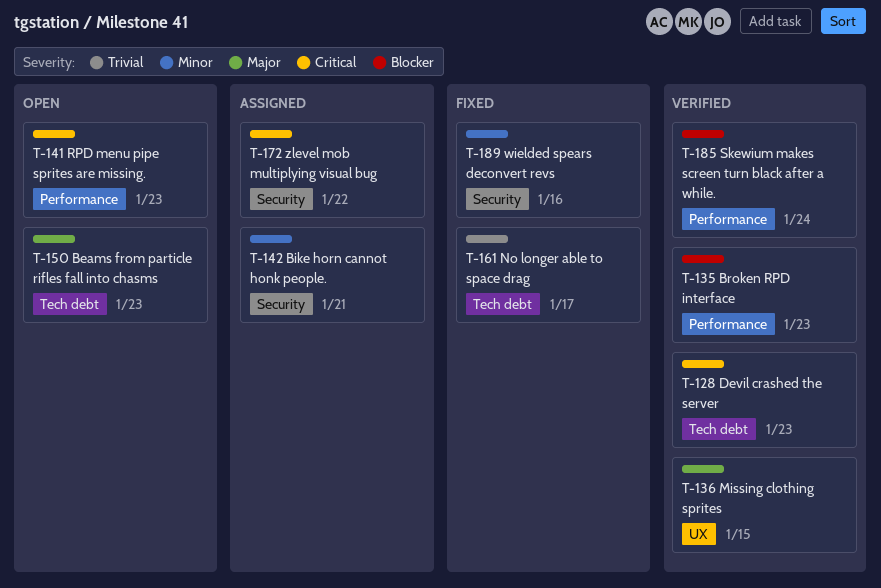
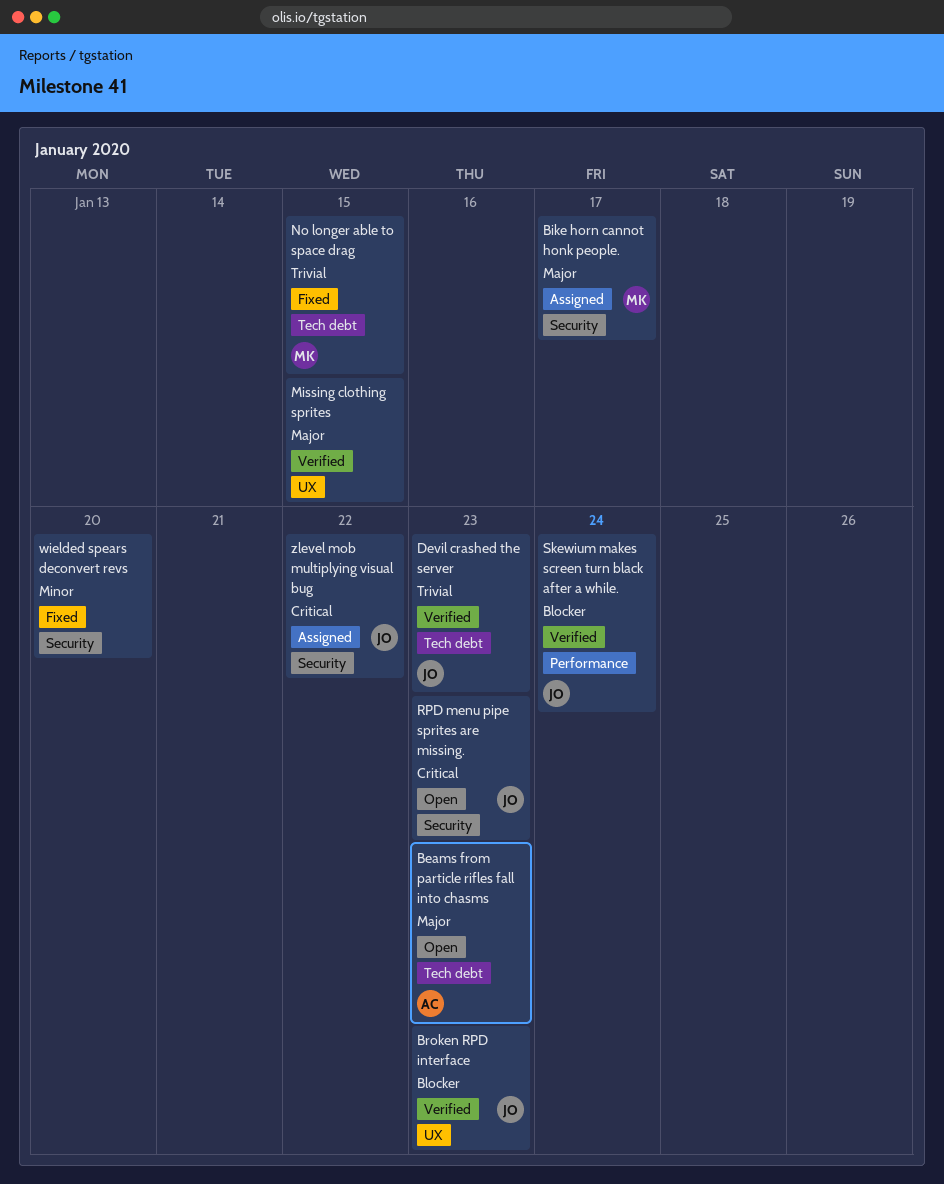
Bike horn cannot honk people., priority: Minor -> Major
Bike horn cannot honk people., due: Jan 21 -> Jan 17
Broken RPD interface, label: Performance -> UX
Devil crashed the server, priority: Critical -> Trivial
No longer able to space drag, due: Jan 17 -> Jan 15
RPD menu pipe sprites are missing., label: Performance -> Security
wielded spears deconvert revs, due: Jan 16 -> Jan 20

